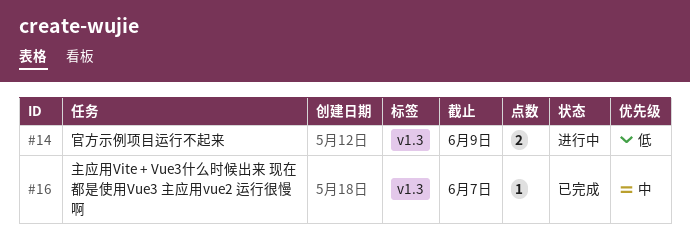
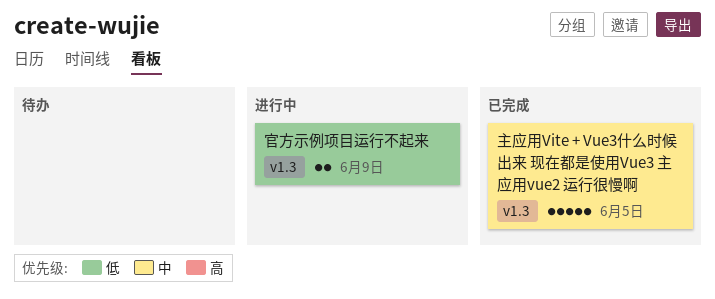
主应用Vite + Vue3什么时候出来 现在都是使用Vue3 主应用vue2 运行很慢啊, estimate: 1 -> 5
主应用Vite + Vue3什么时候出来 现在都是使用Vue3 主应用vue2 运行很慢啊, due: Jun 7 -> Jun 5

